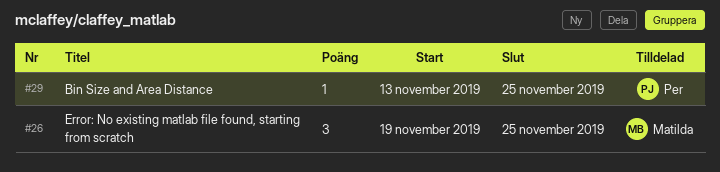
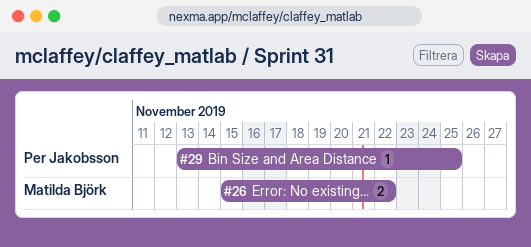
#26, estimate: 3 -> 2
#26, start: Nov 19 -> Nov 15
#26, due: Nov 25 -> Nov 22

